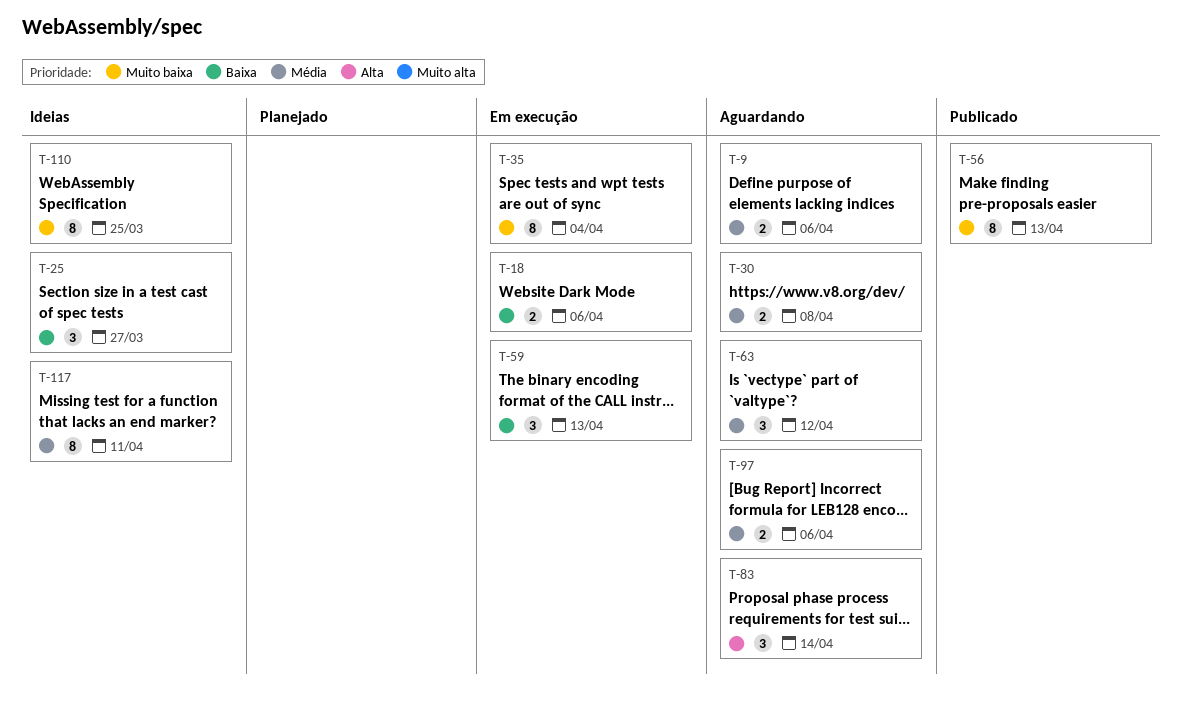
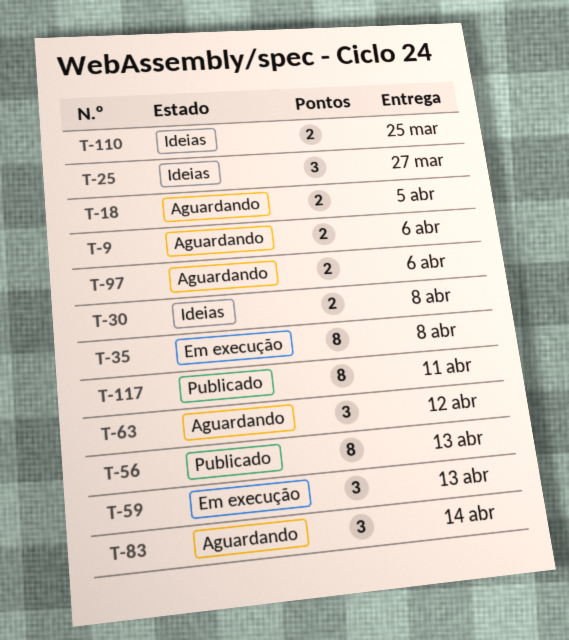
T-18, status: Em execução -> Aguardando
T-18, due: Apr 6 -> Apr 5
T-30, status: Aguardando -> Ideias
T-35, due: Apr 4 -> Apr 8
T-110, estimate: 8 -> 2
T-117, status: Ideias -> Publicado

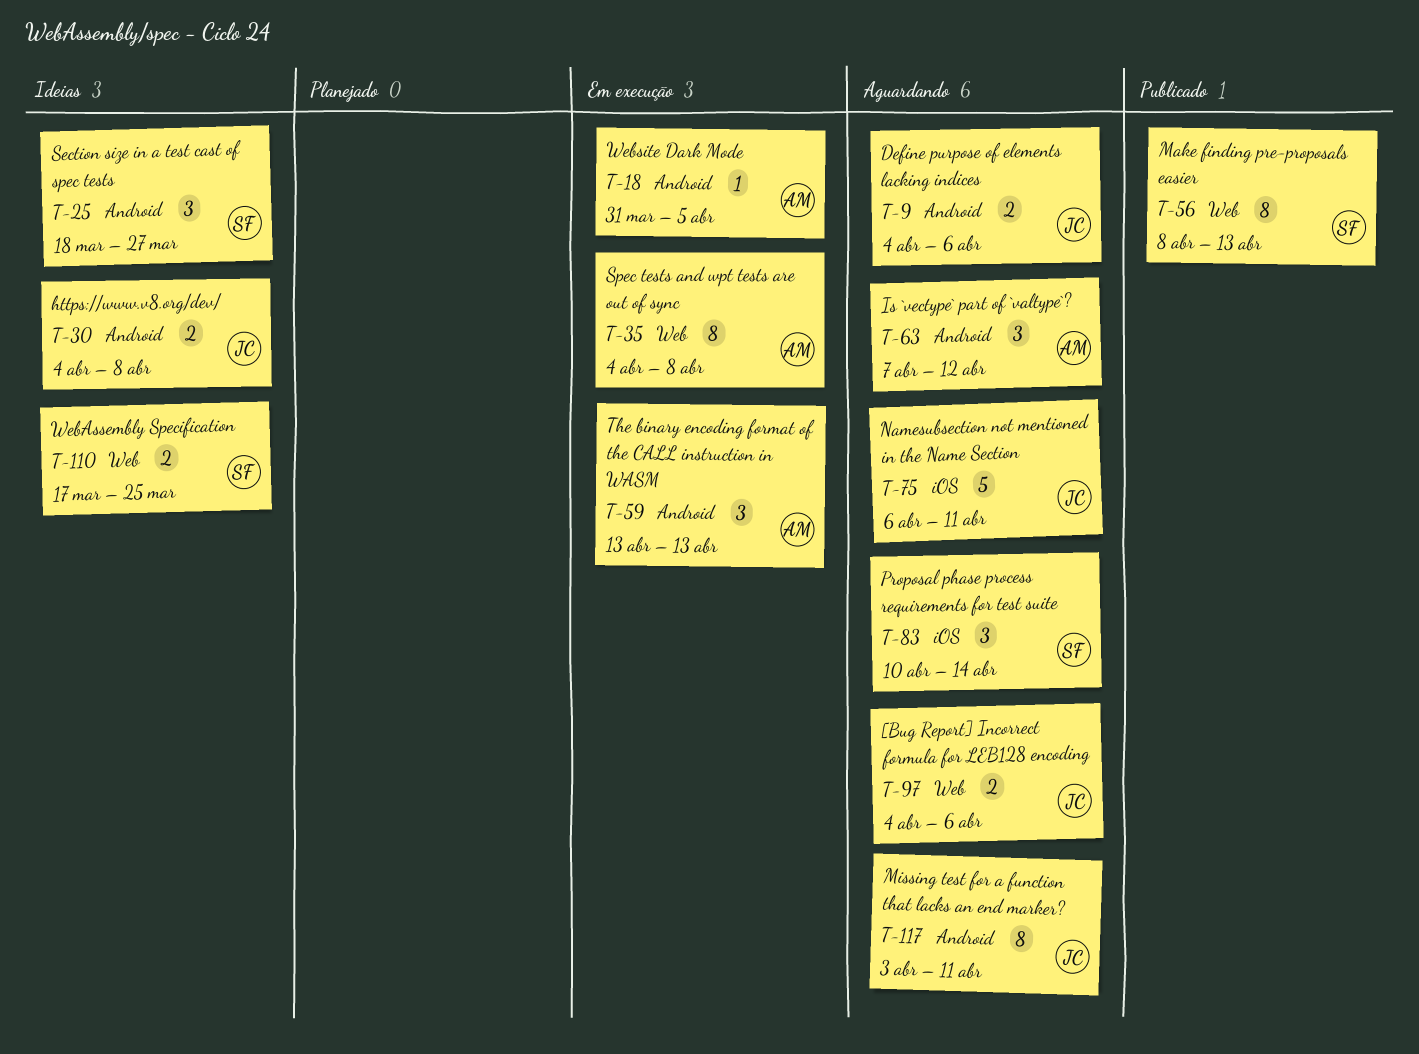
T-18, status: Aguardando -> Em execução
T-18, estimate: 2 -> 1
T-75: none -> present
T-117, status: Publicado -> Aguardando

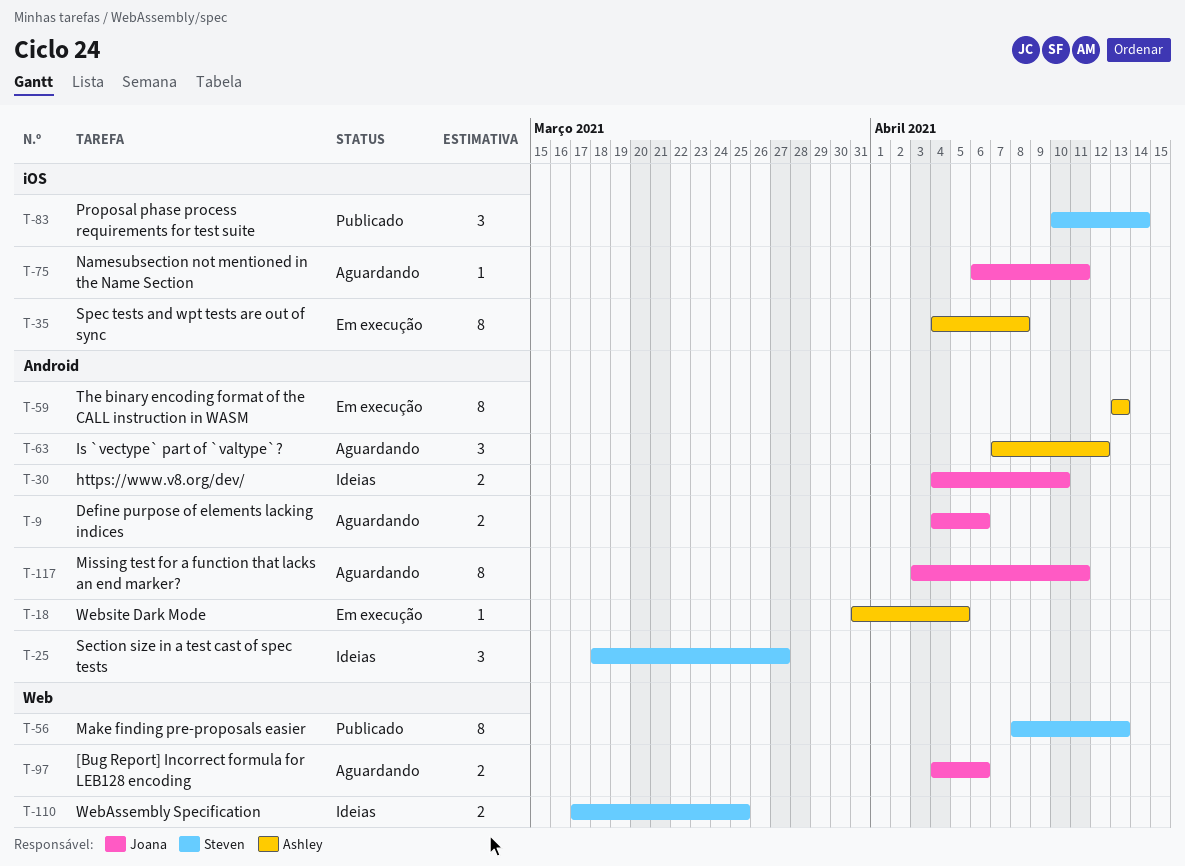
T-30, due: Apr 8 -> Apr 10
T-35, label: Web -> iOS
T-59, estimate: 3 -> 8
T-75, estimate: 5 -> 1
T-83, status: Aguardando -> Publicado

